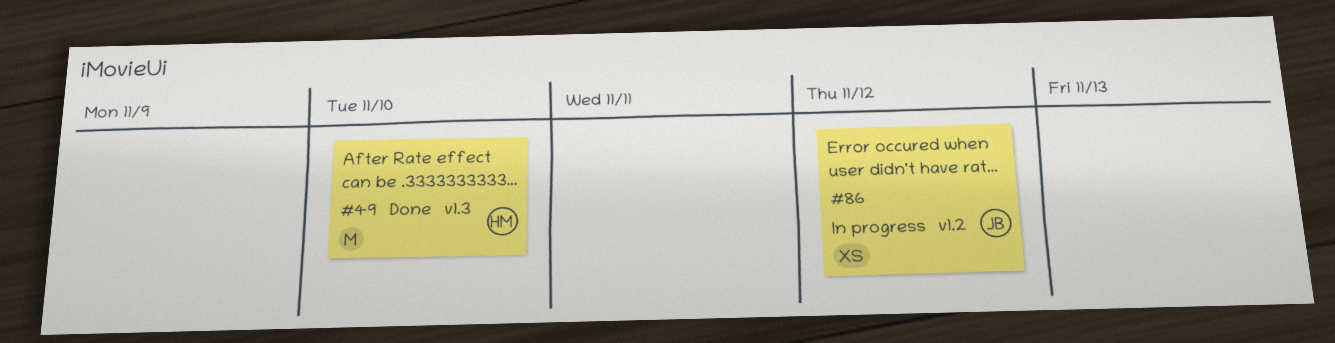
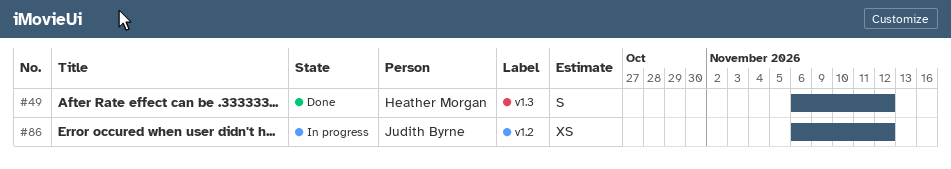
#49, estimate: M -> S
#49, due: Nov 10 -> Nov 12

